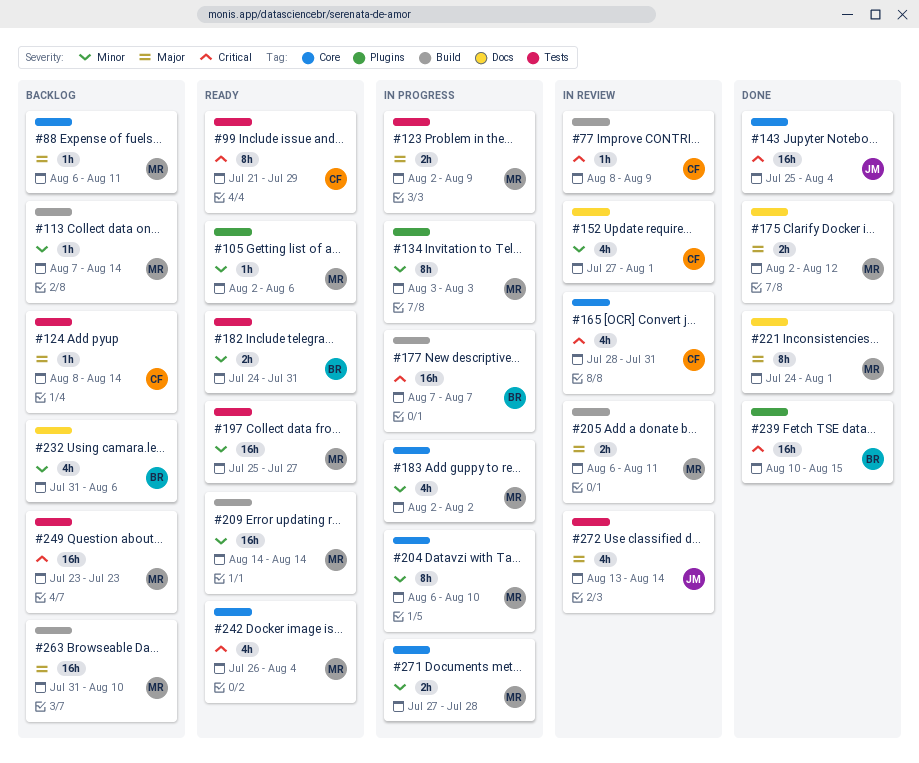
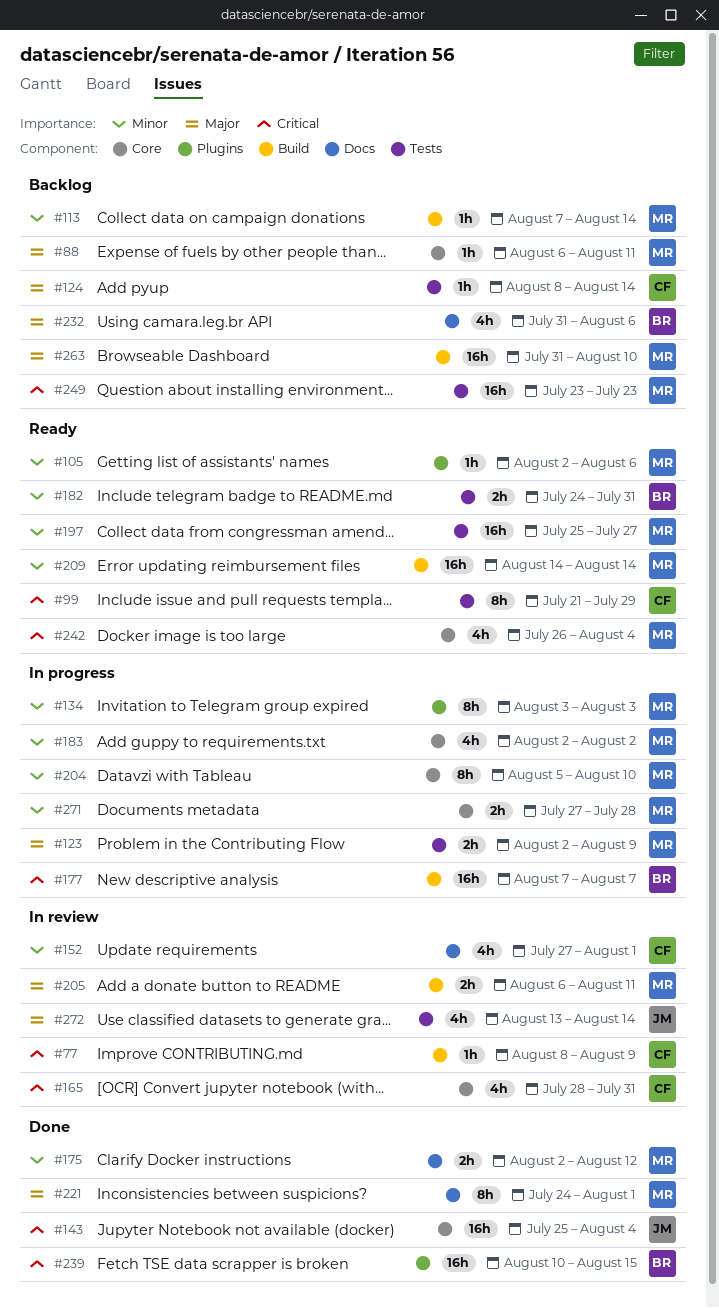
#175, priority: Major -> Minor
#204, start: Aug 6 -> Aug 5
#232, priority: Minor -> Major

